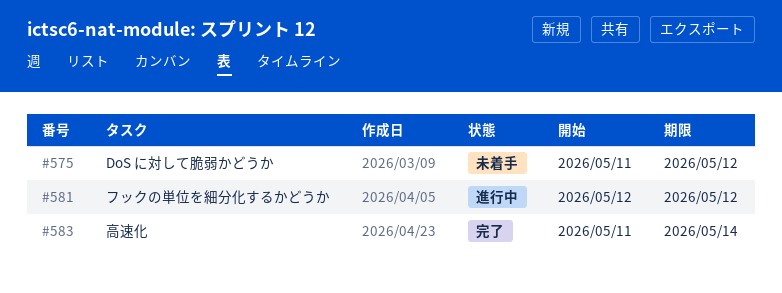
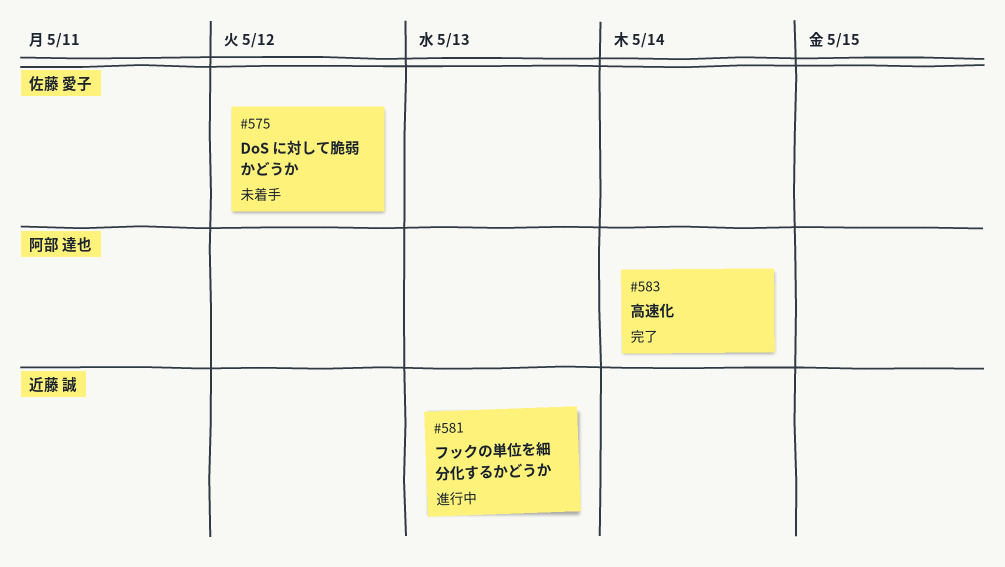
#581, due: May 12 -> May 13

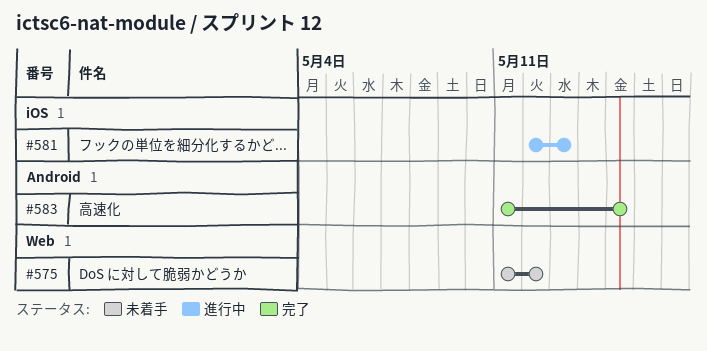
#583, due: May 14 -> May 15

